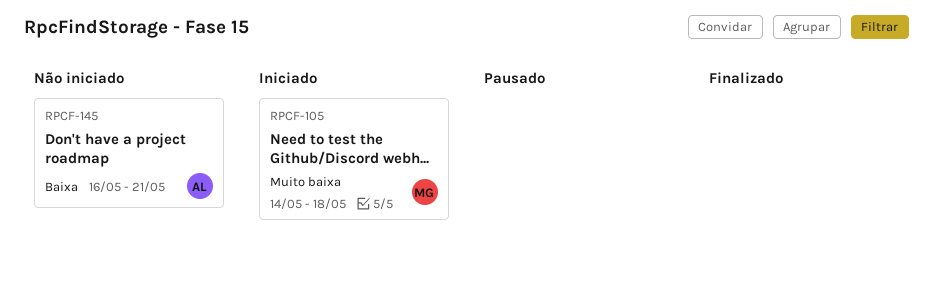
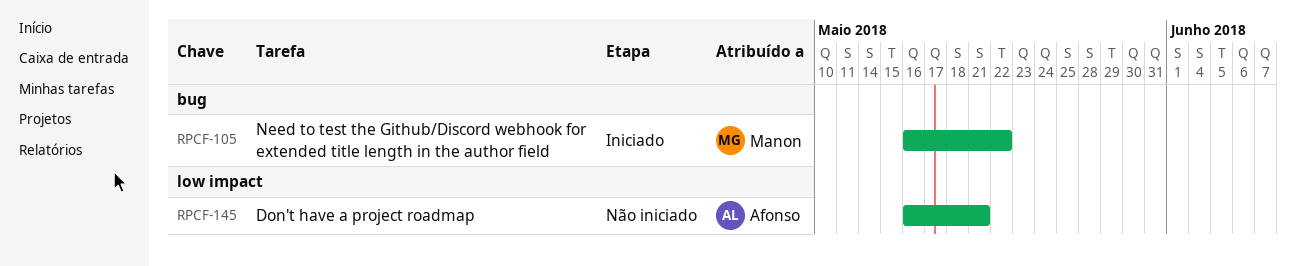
RPCF-105, start: May 14 -> May 16
RPCF-105, due: May 18 -> May 22

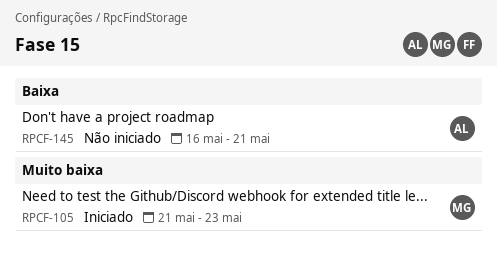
RPCF-105, start: May 16 -> May 21
RPCF-105, due: May 22 -> May 23

